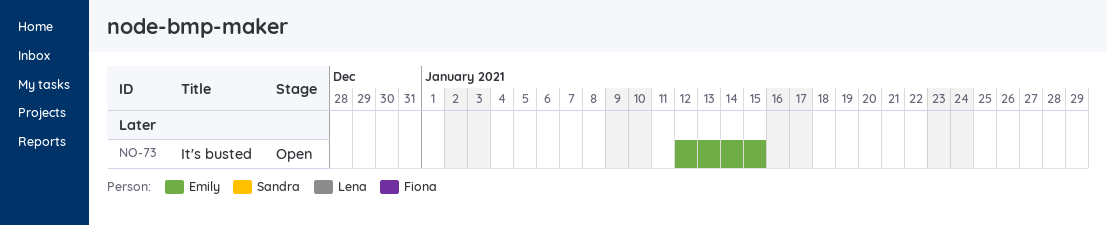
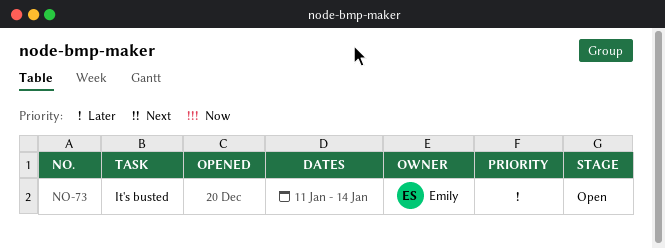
NO-73, start: Jan 12 -> Jan 11
NO-73, due: Jan 15 -> Jan 14

